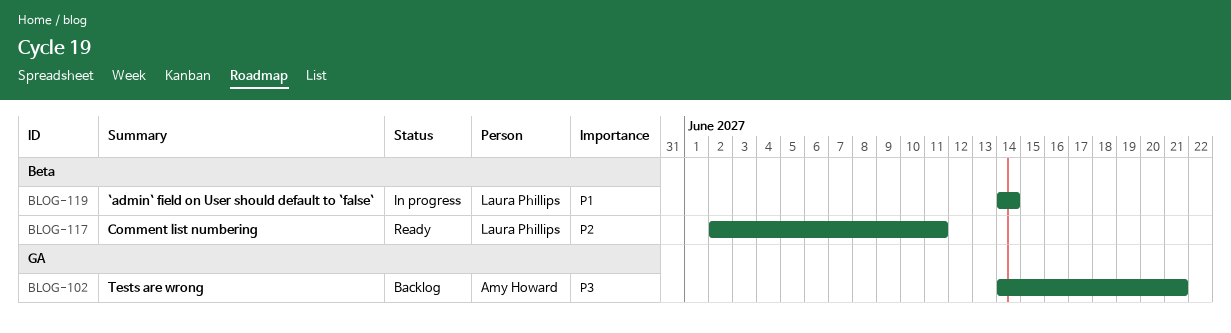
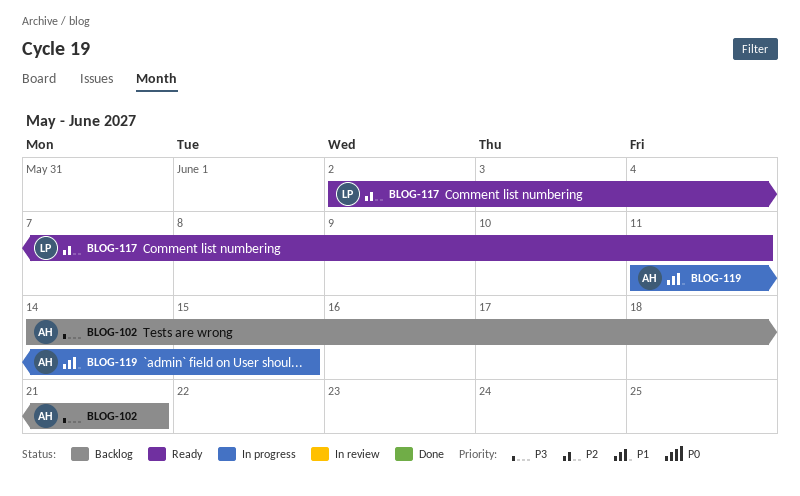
BLOG-119, owner: Laura Phillips -> Amy Howard
BLOG-119, start: Jun 14 -> Jun 11
BLOG-119, due: Jun 14 -> Jun 15

